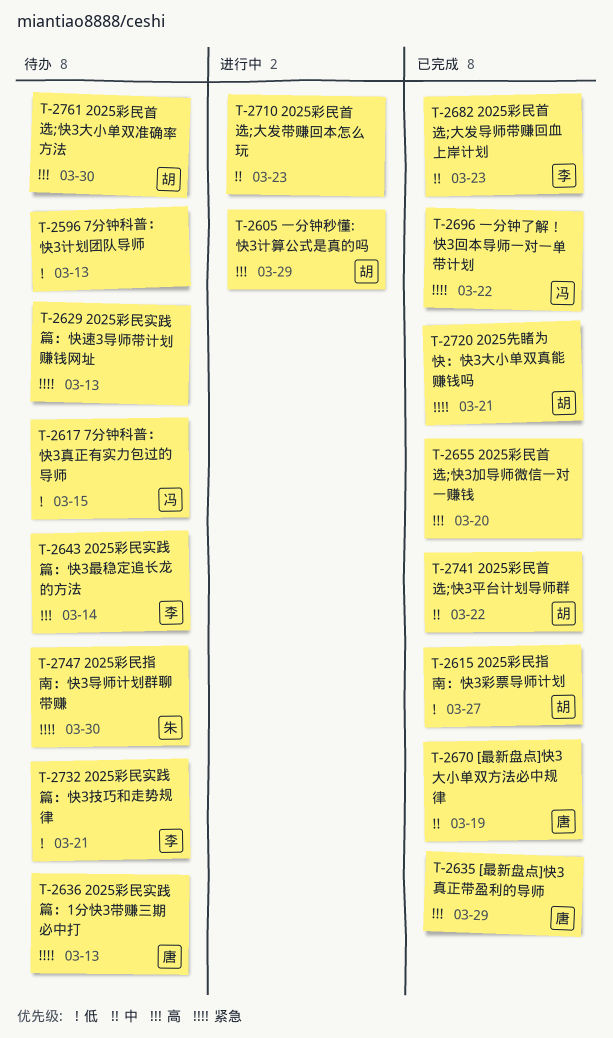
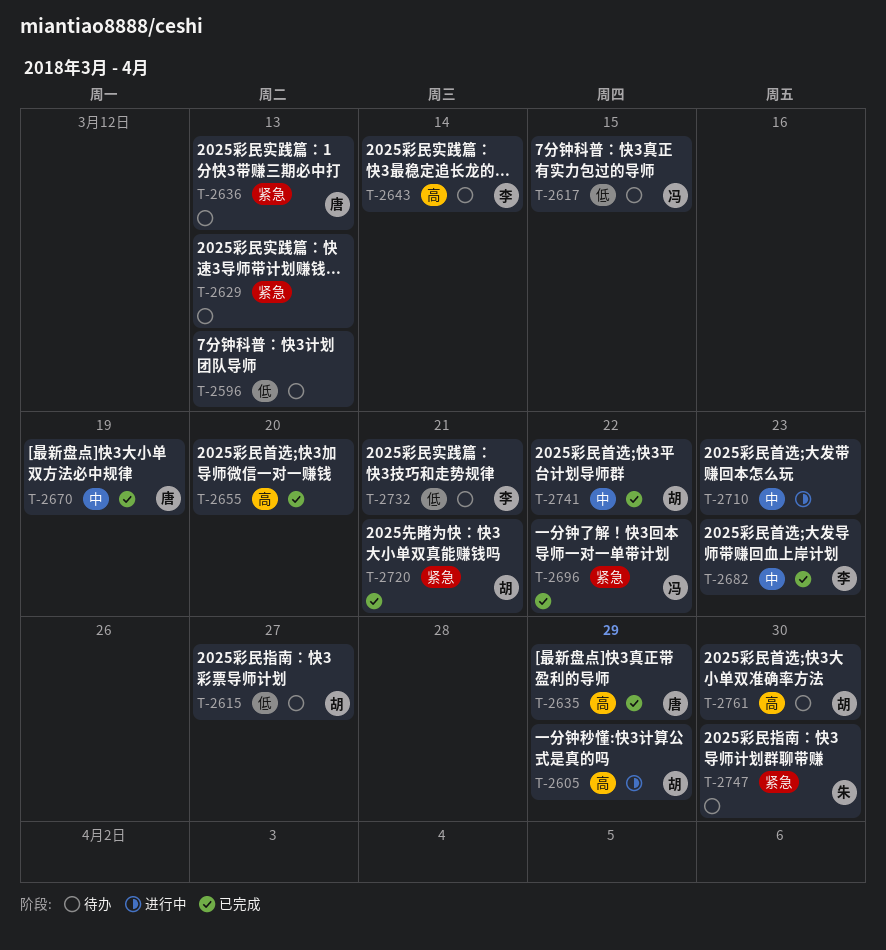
T-2615, status: 已完成 -> 待办

